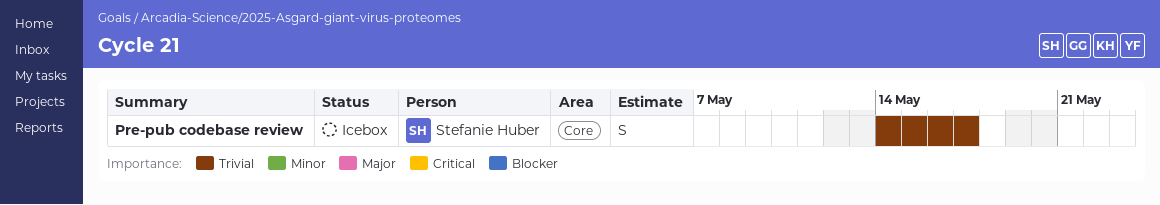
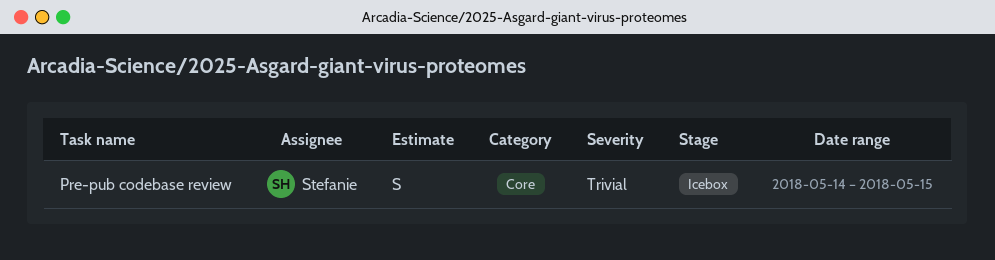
Pre-pub codebase review, due: May 17 -> May 15

